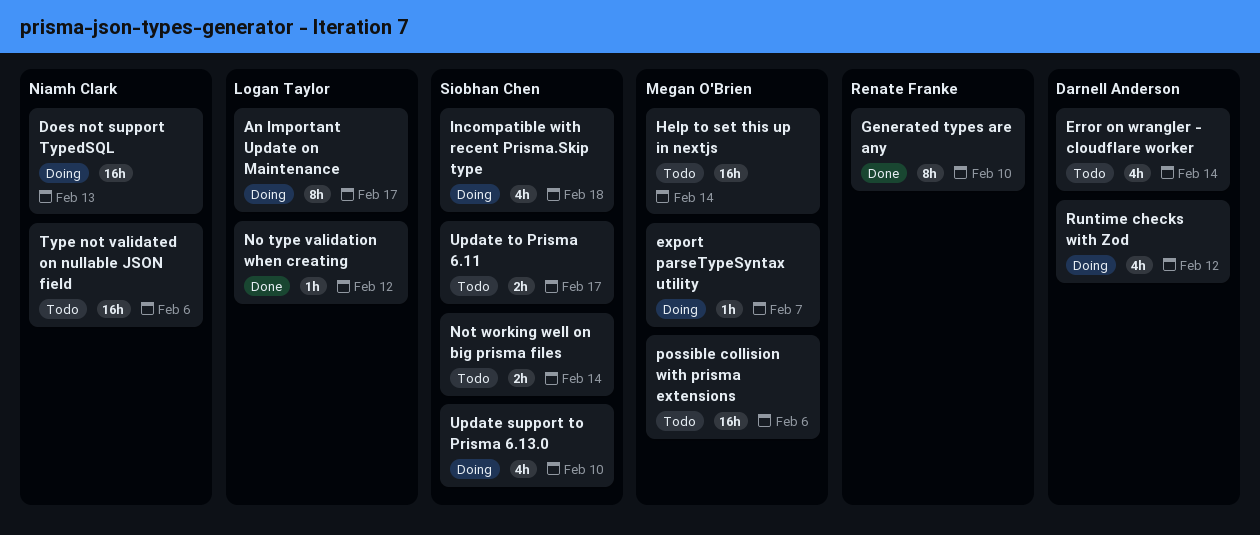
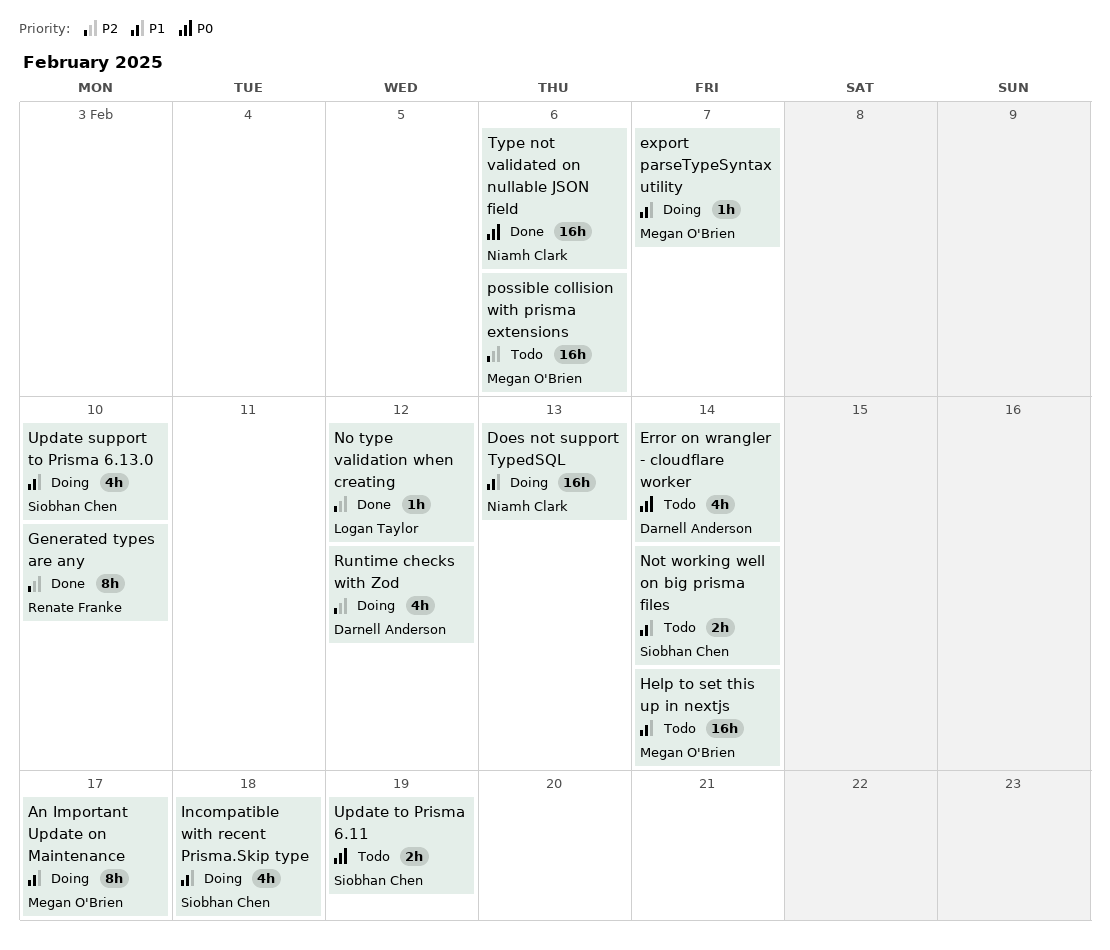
An Important Update on Maintenance, owner: Logan Taylor -> Megan O'Brien
Type not validated on nullable JSON field, status: Todo -> Done
Update to Prisma 6.11, due: Feb 17 -> Feb 19

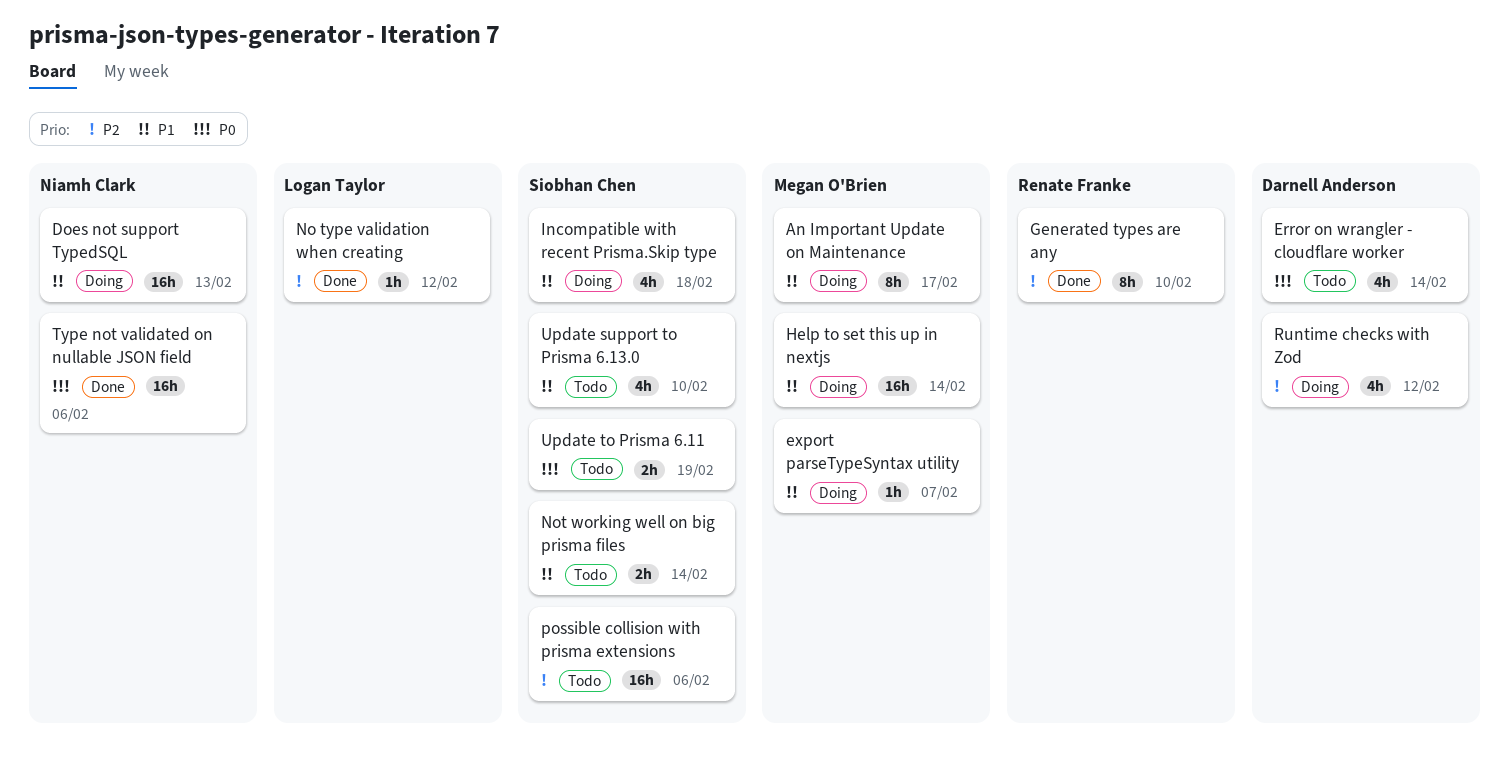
Help to set this up in nextjs, status: Todo -> Doing
possible collision with prisma extensions, owner: Megan O'Brien -> Siobhan Chen
Update support to Prisma 6.13.0, status: Doing -> Todo

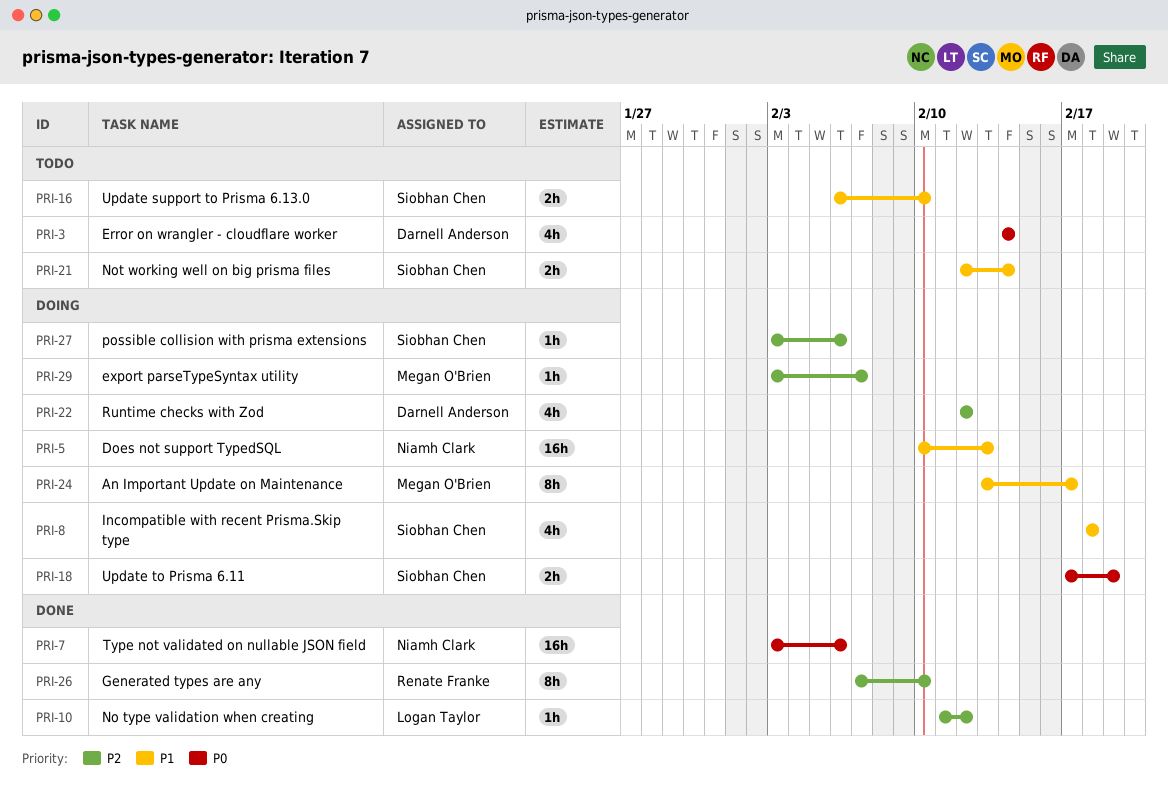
export parseTypeSyntax utility, priority: P1 -> P2
Help to set this up in nextjs: present -> none
possible collision with prisma extensions, status: Todo -> Doing
possible collision with prisma extensions, estimate: 16h -> 1h
Update support to Prisma 6.13.0, estimate: 4h -> 2h
Update to Prisma 6.11, status: Todo -> Doing

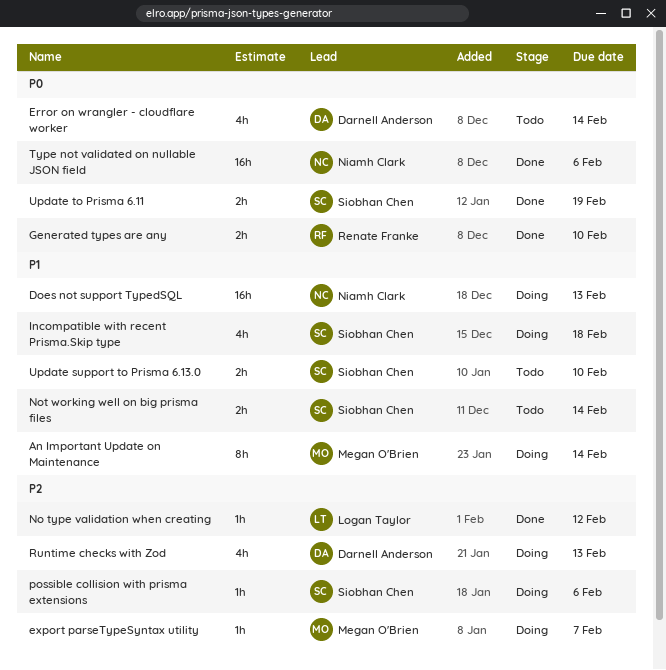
An Important Update on Maintenance, due: Feb 17 -> Feb 14
Generated types are any, priority: P2 -> P0
Generated types are any, estimate: 8h -> 2h
Runtime checks with Zod, due: Feb 12 -> Feb 13
Update to Prisma 6.11, status: Doing -> Done

